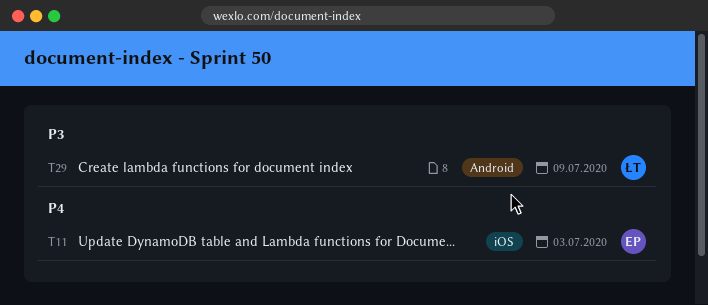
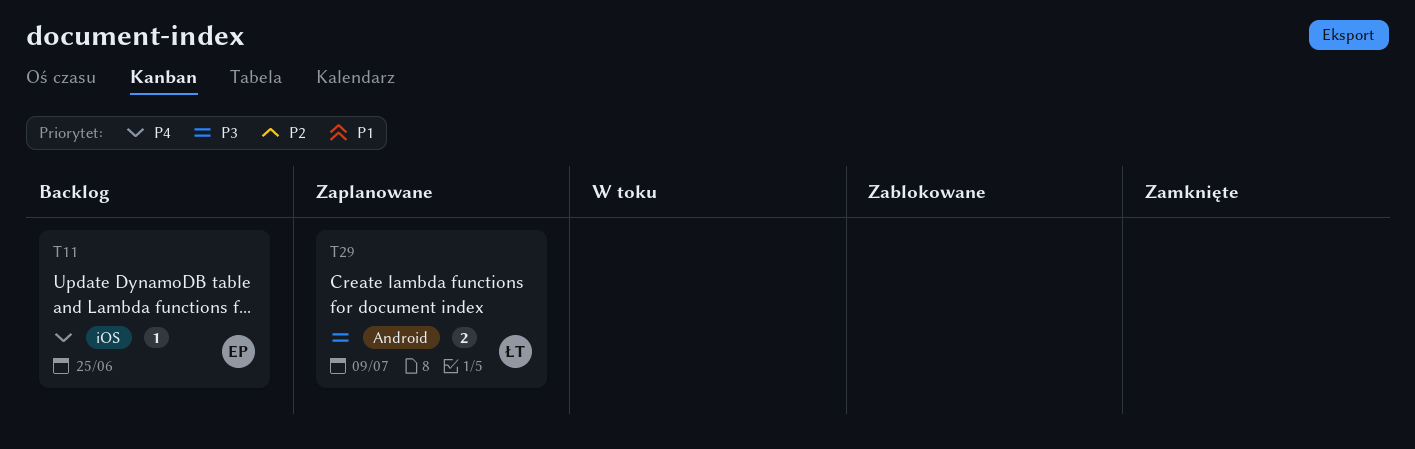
T11, due: Jul 3 -> Jun 25

